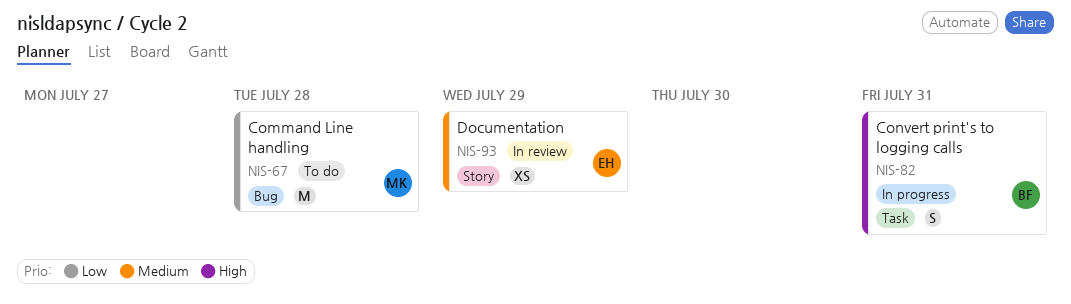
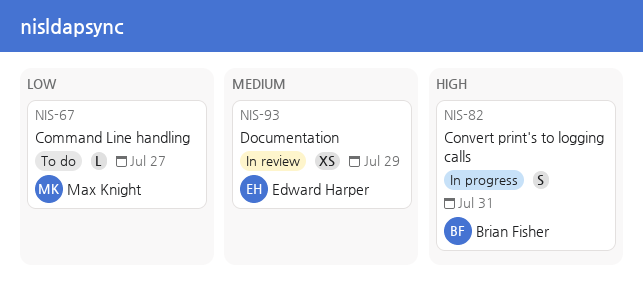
NIS-67, estimate: M -> L
NIS-67, due: Jul 28 -> Jul 27

